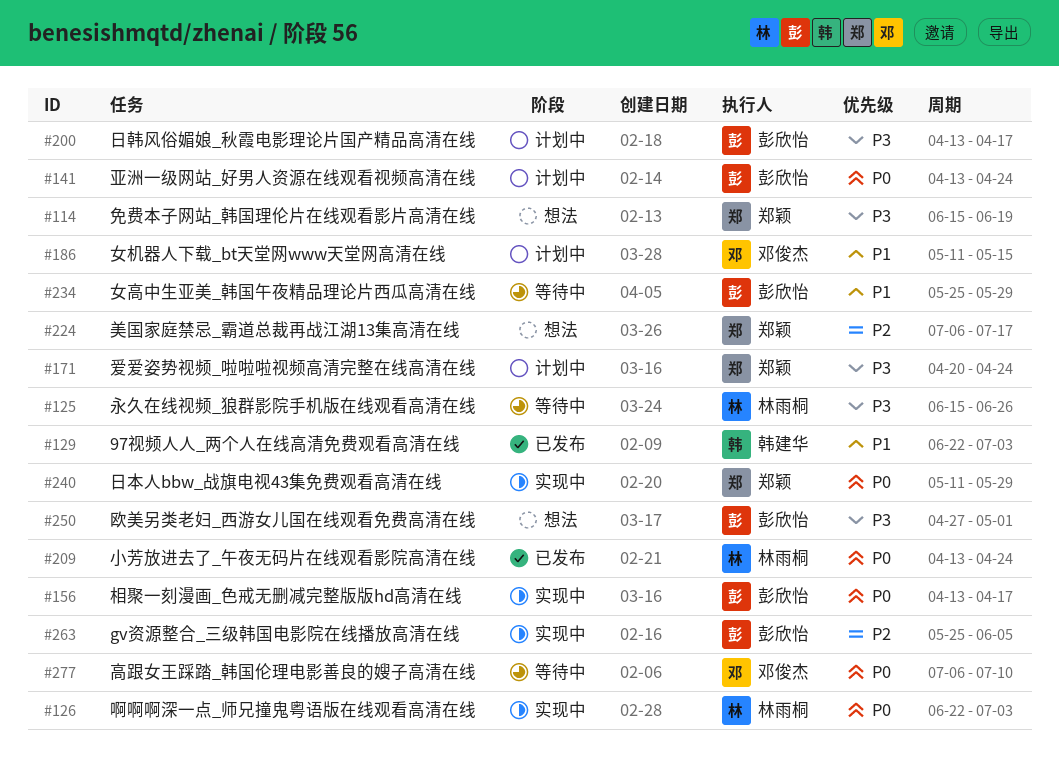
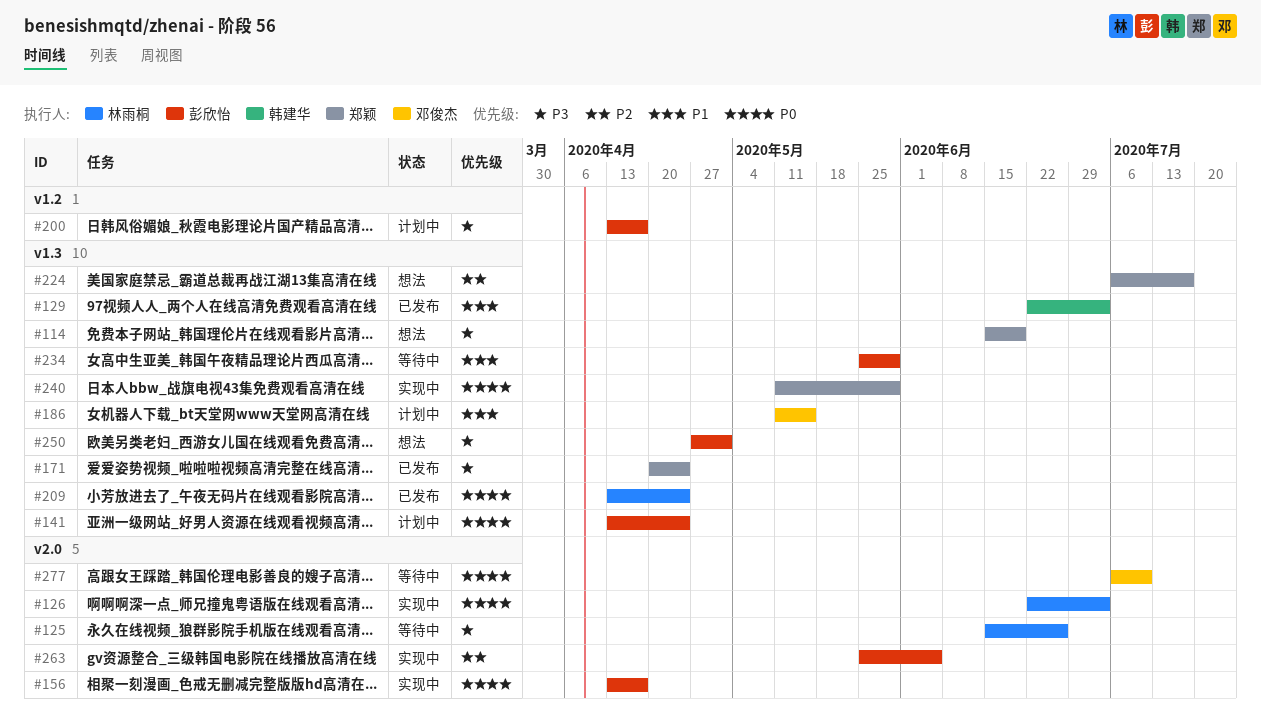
#171, status: 计划中 -> 已发布

